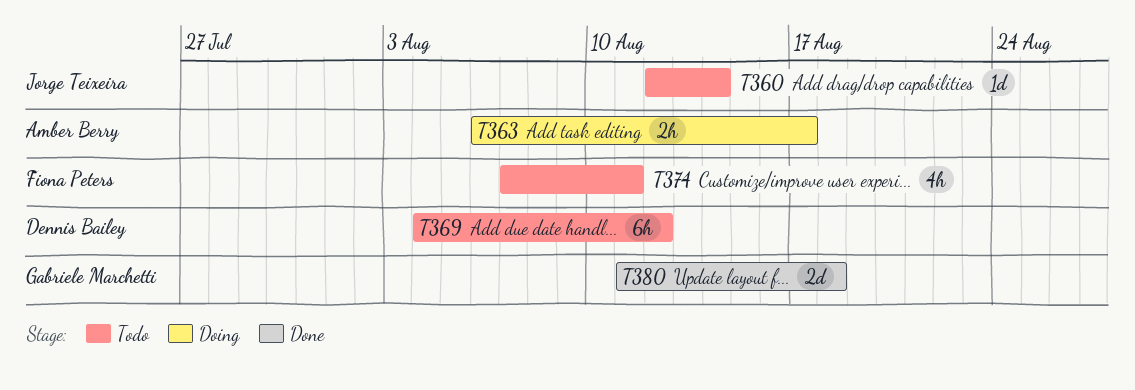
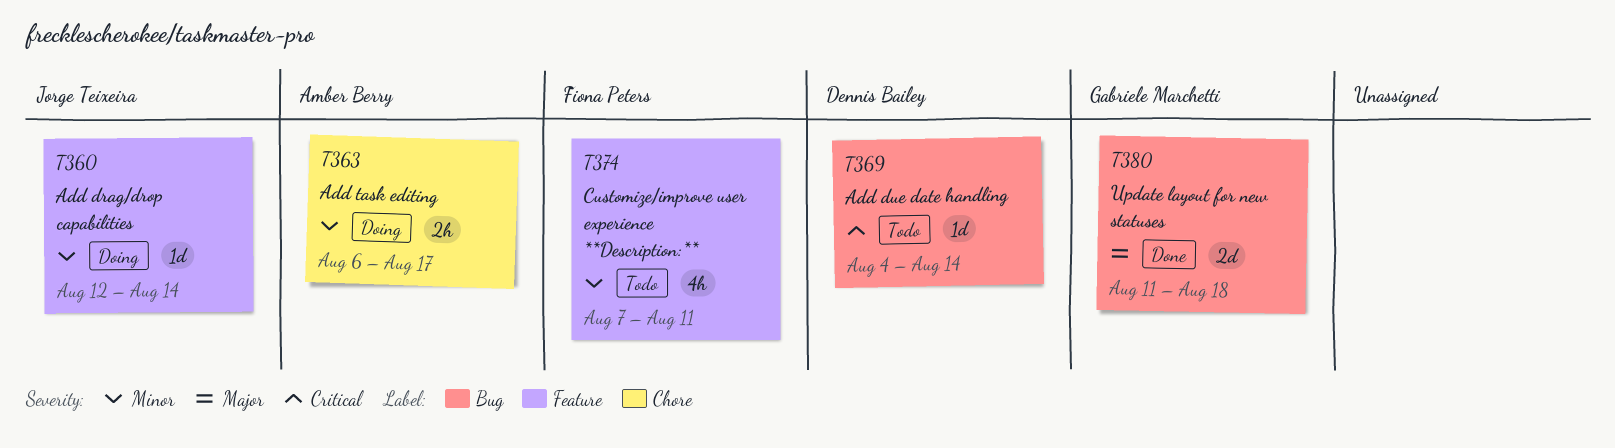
T360, status: Todo -> Doing
T369, estimate: 6h -> 1d
T369, due: Aug 12 -> Aug 14

